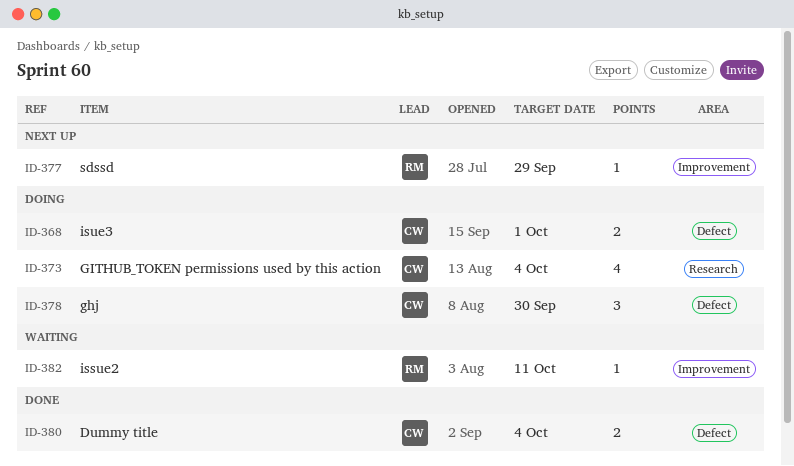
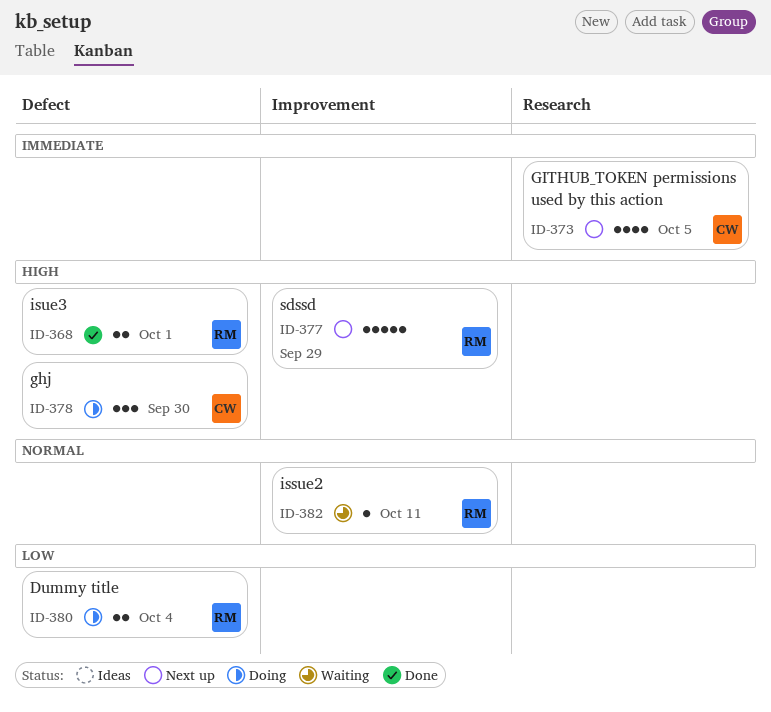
ID-368, status: Doing -> Done
ID-368, owner: CW -> RM
ID-373, status: Doing -> Next up
ID-373, due: Oct 4 -> Oct 5
ID-377, estimate: 1 -> 5
ID-380, status: Done -> Doing
ID-380, owner: CW -> RM

